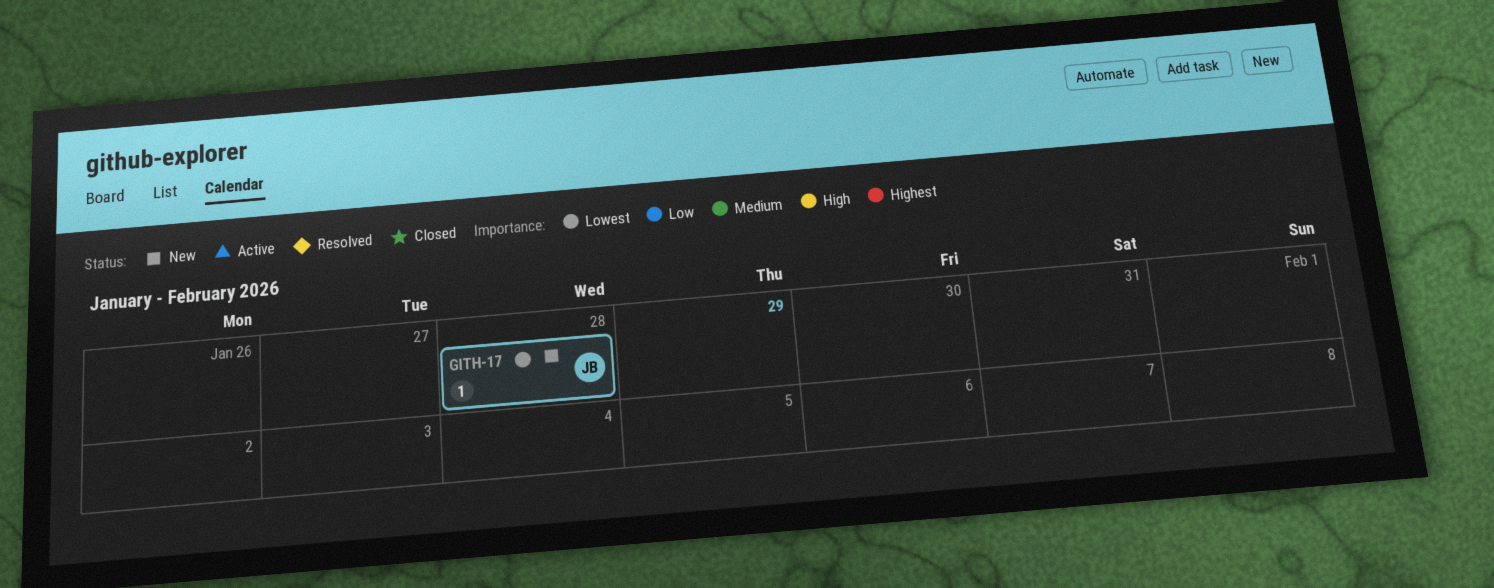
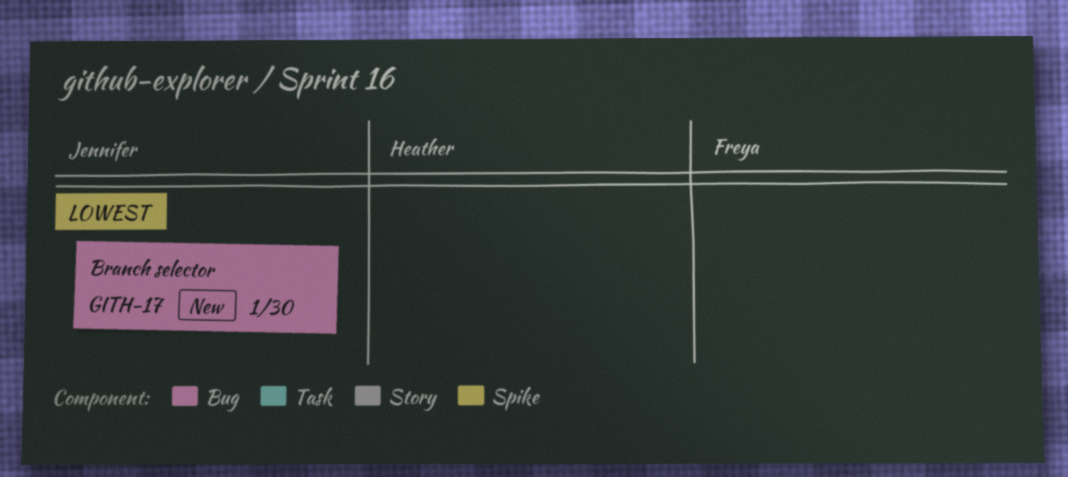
GITH-17, due: Jan 28 -> Jan 30

